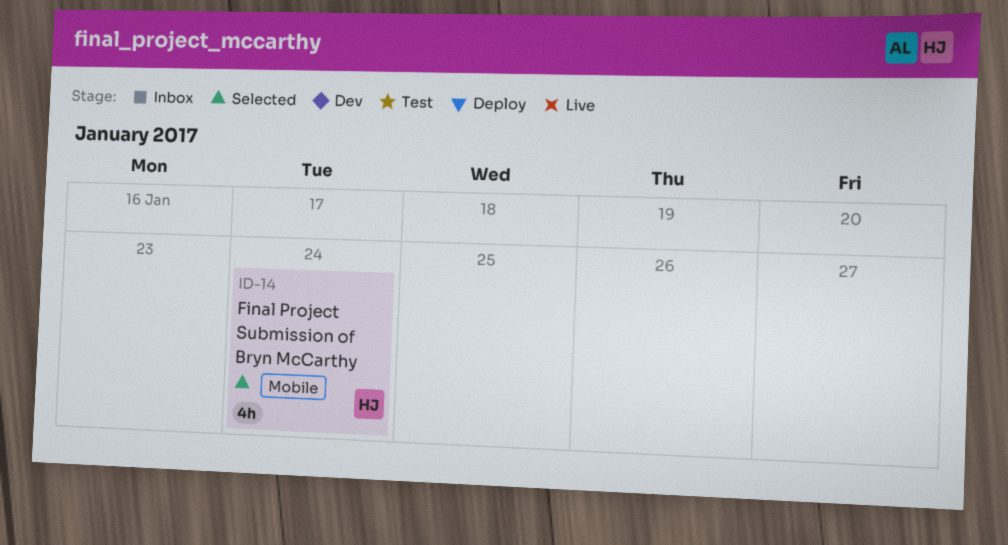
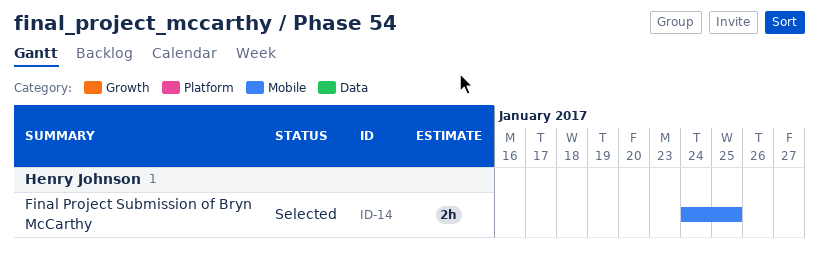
ID-14, estimate: 4h -> 2h
ID-14, due: Jan 24 -> Jan 25

